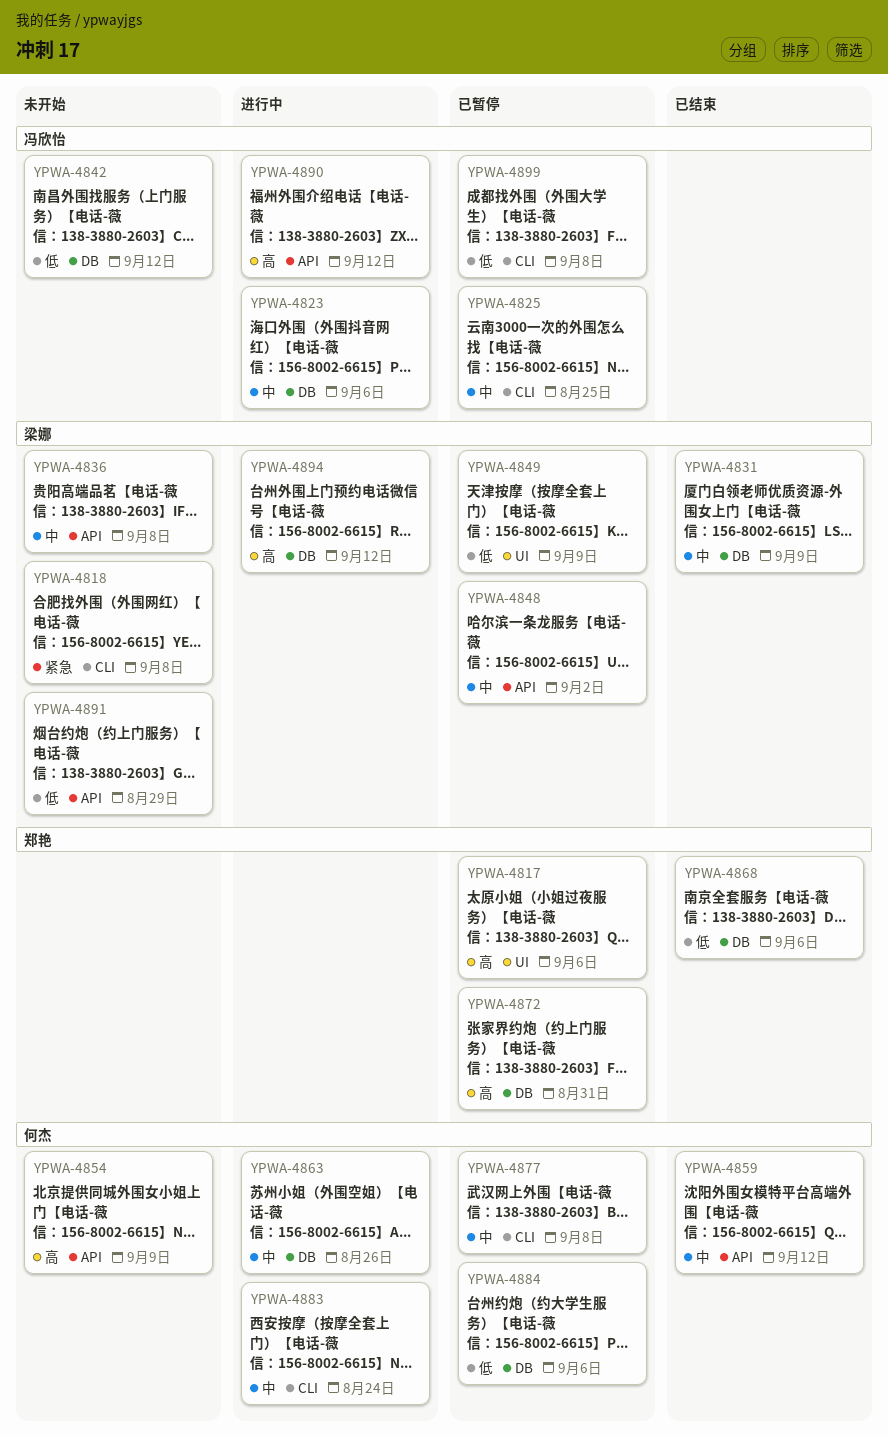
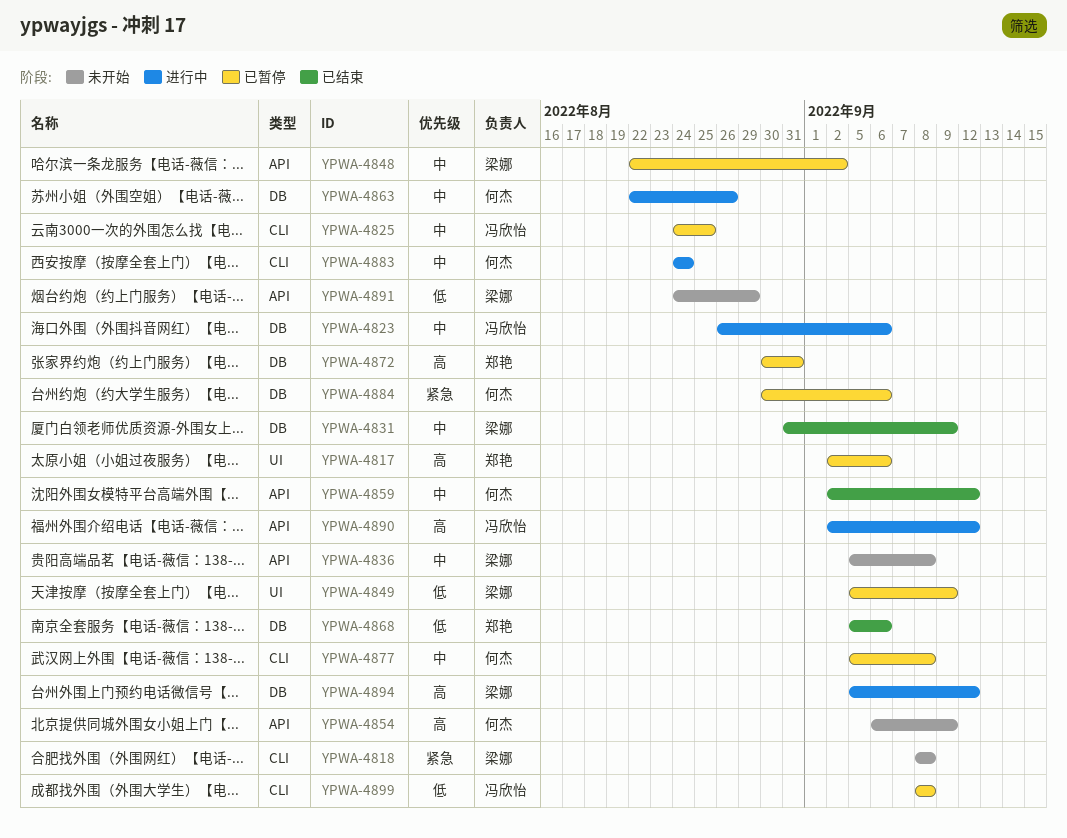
YPWA-4842: present -> none
YPWA-4884, priority: 低 -> 紧急

